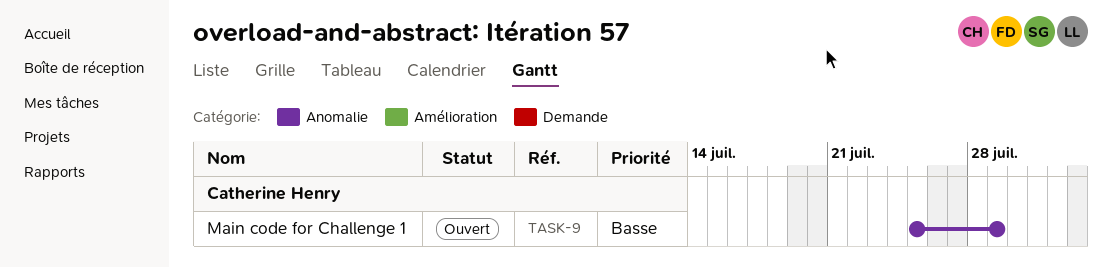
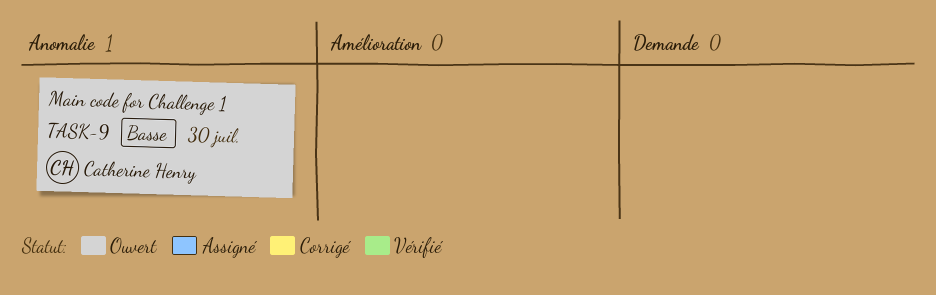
TASK-9, due: Jul 29 -> Jul 30

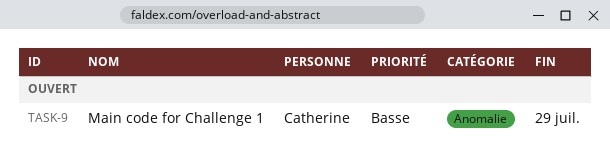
TASK-9, due: Jul 30 -> Jul 29

